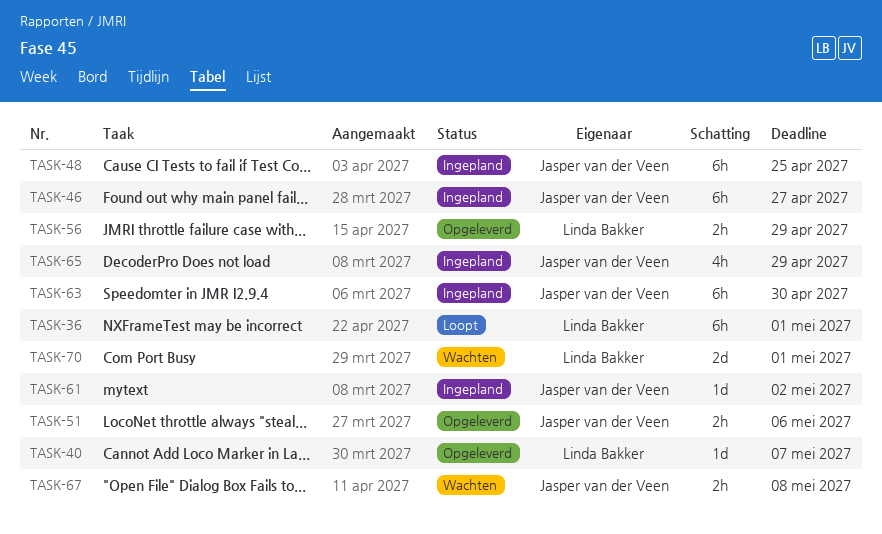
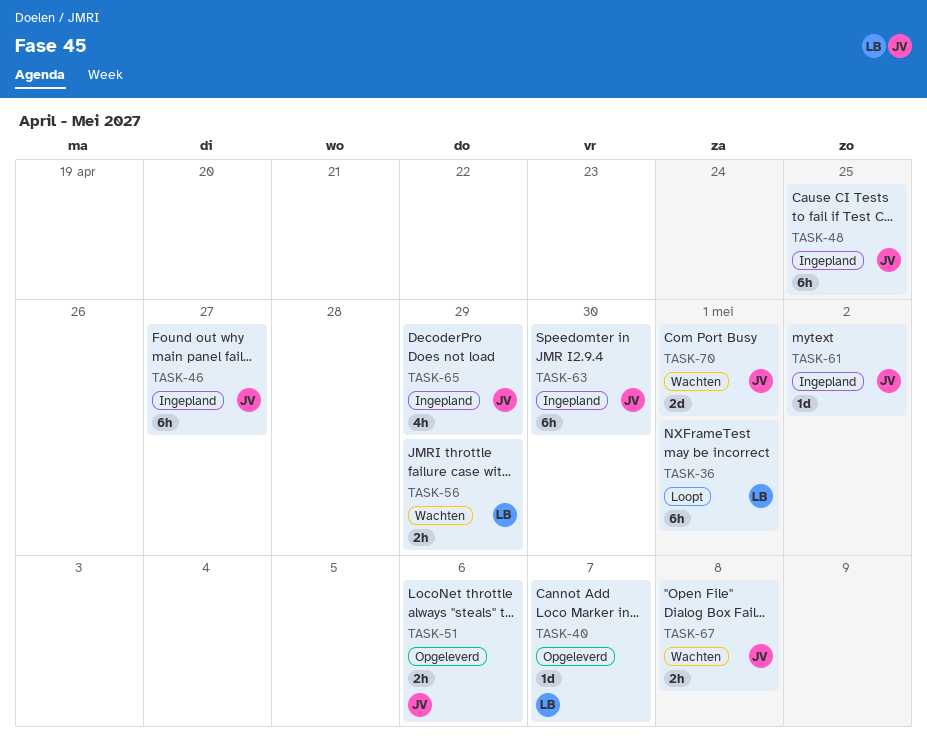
TASK-56, status: Opgeleverd -> Wachten
TASK-70, owner: Linda Bakker -> Jasper van der Veen

